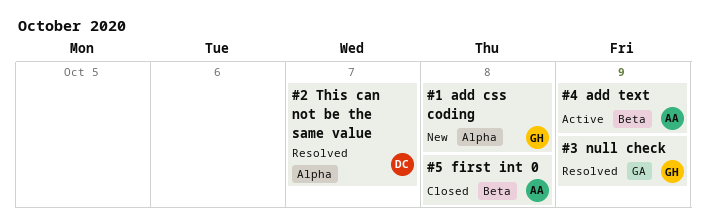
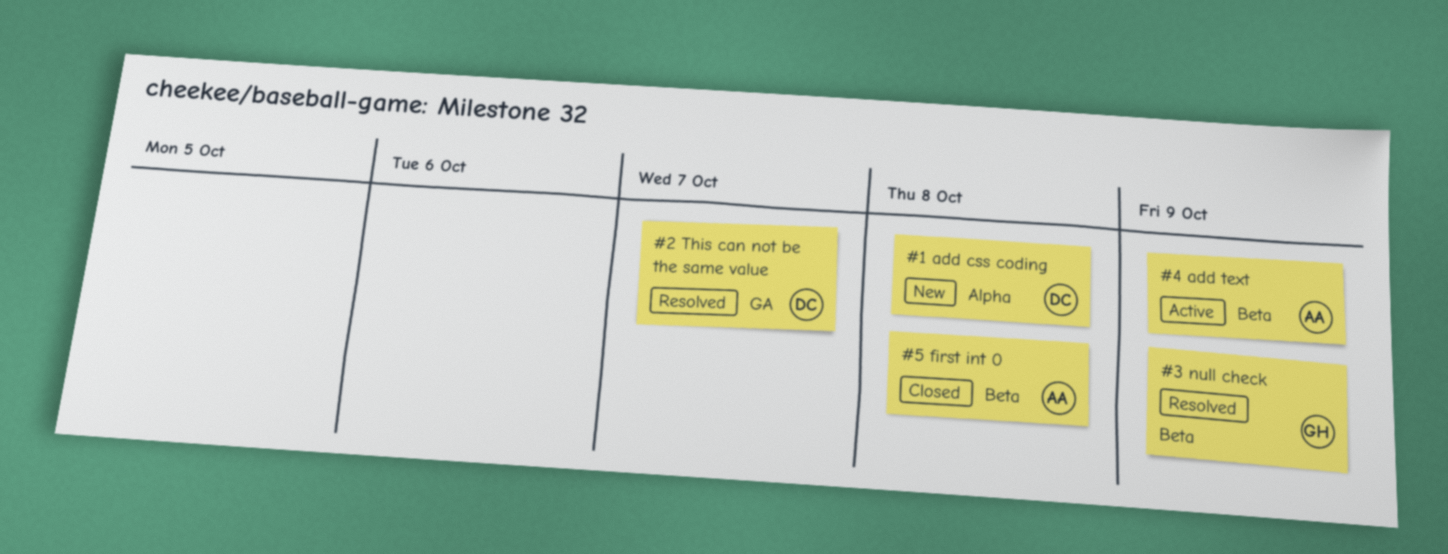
#1 add css coding, owner: GH -> DC
#2 This can not be the same value, label: Alpha -> GA
#3 null check, label: GA -> Beta

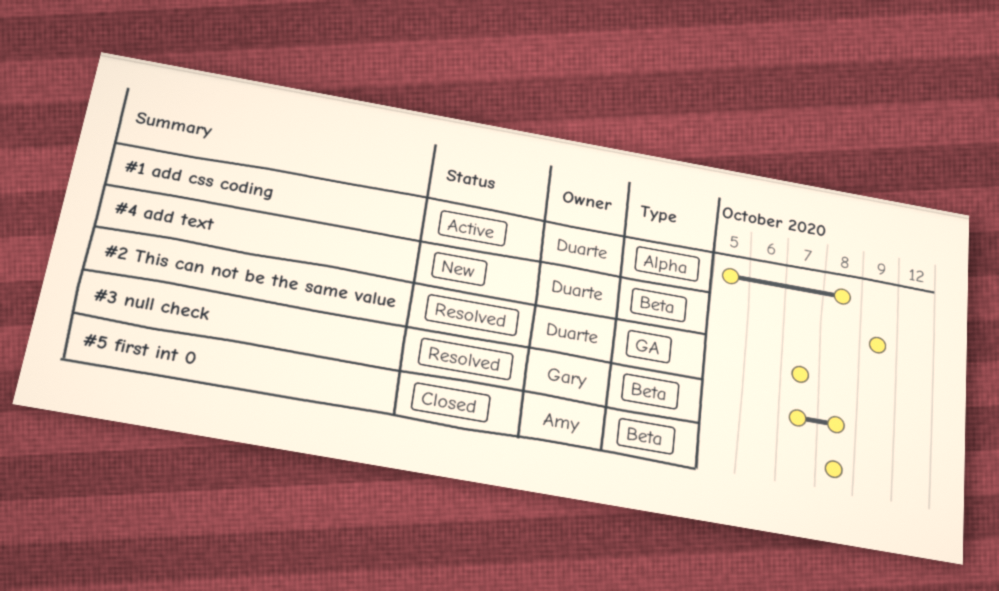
#1 add css coding, status: New -> Active
#3 null check, due: Oct 9 -> Oct 8
#4 add text, status: Active -> New
#4 add text, owner: Amy -> Duarte

